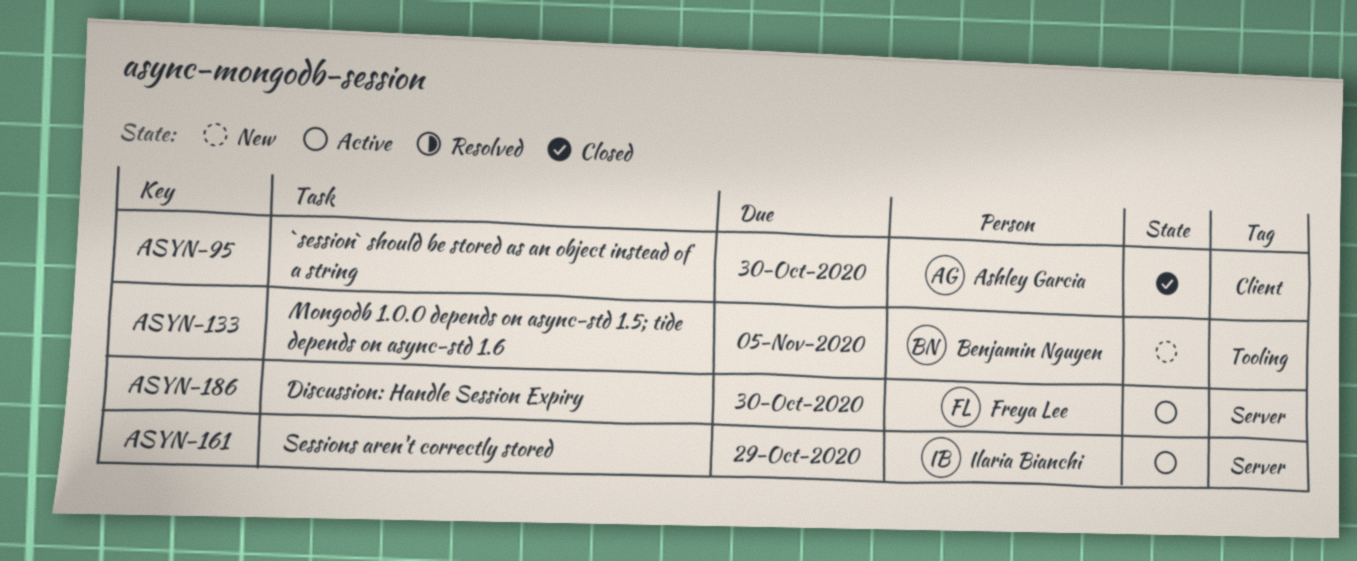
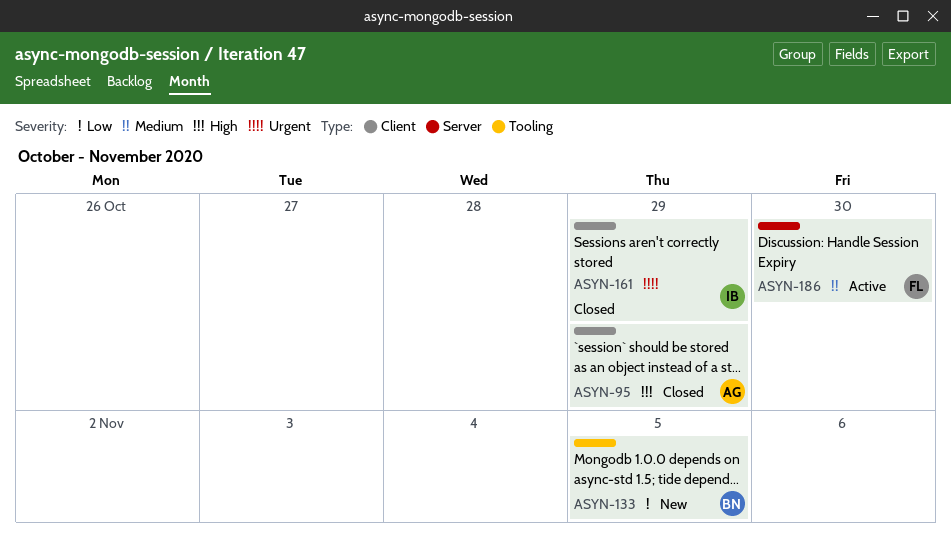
ASYN-95, due: Oct 30 -> Oct 29
ASYN-161, status: Active -> Closed
ASYN-161, label: Server -> Client

